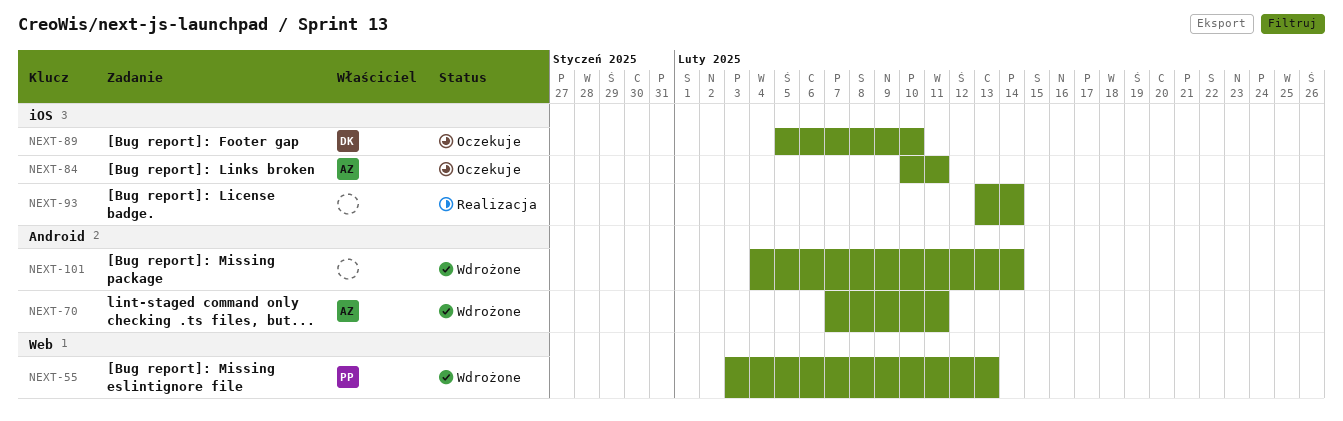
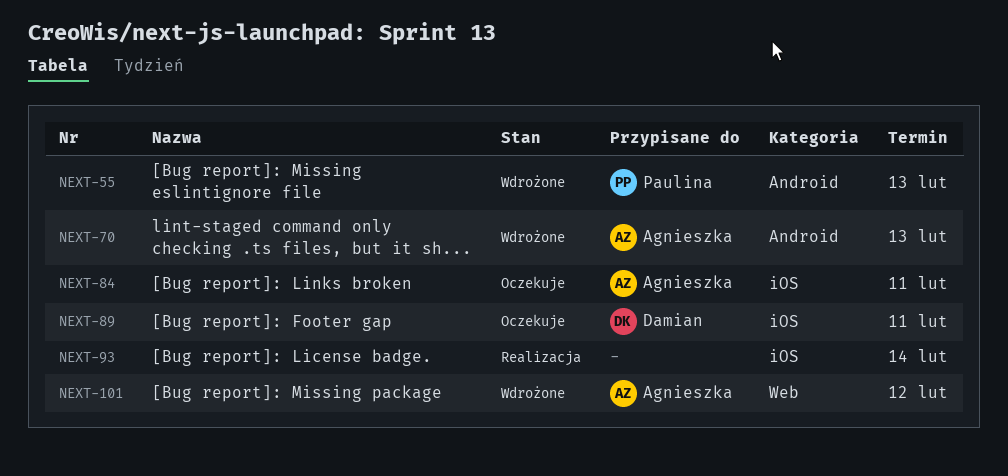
NEXT-55, label: Web -> Android
NEXT-70, due: Feb 11 -> Feb 13
NEXT-89, due: Feb 10 -> Feb 11
NEXT-101, owner: none -> Agnieszka
NEXT-101, label: Android -> Web
NEXT-101, due: Feb 14 -> Feb 12

